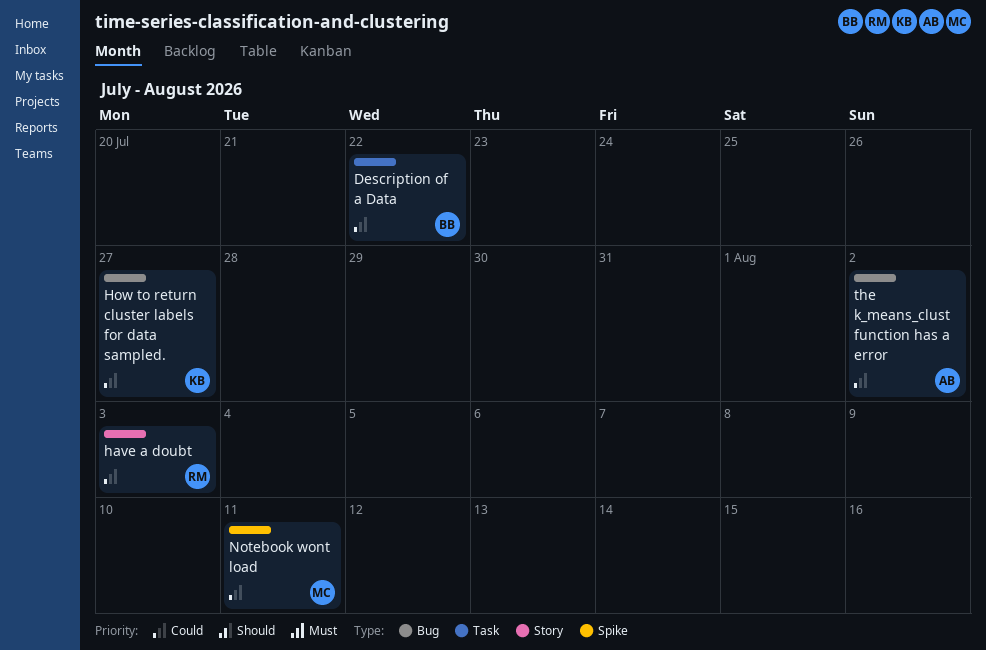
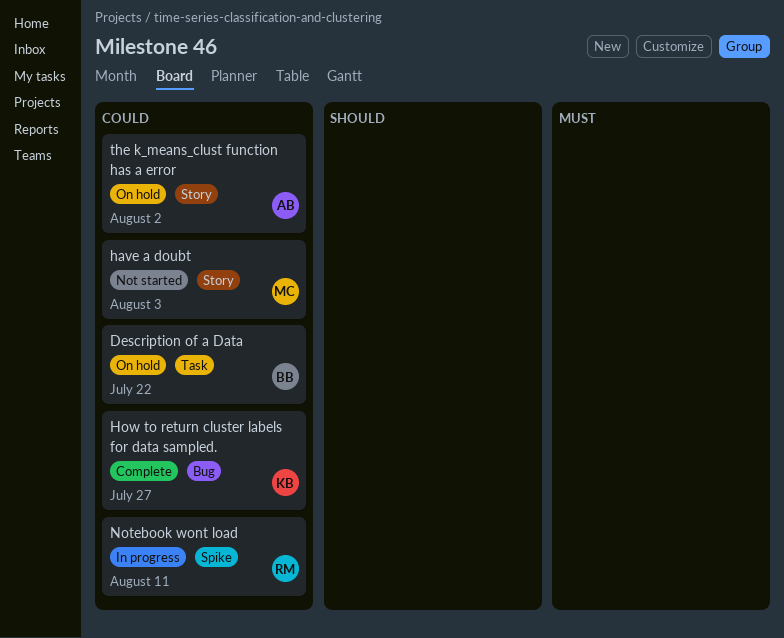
have a doubt, owner: RM -> MC
Notebook wont load, owner: MC -> RM
the k_means_clust function has a error, label: Bug -> Story

